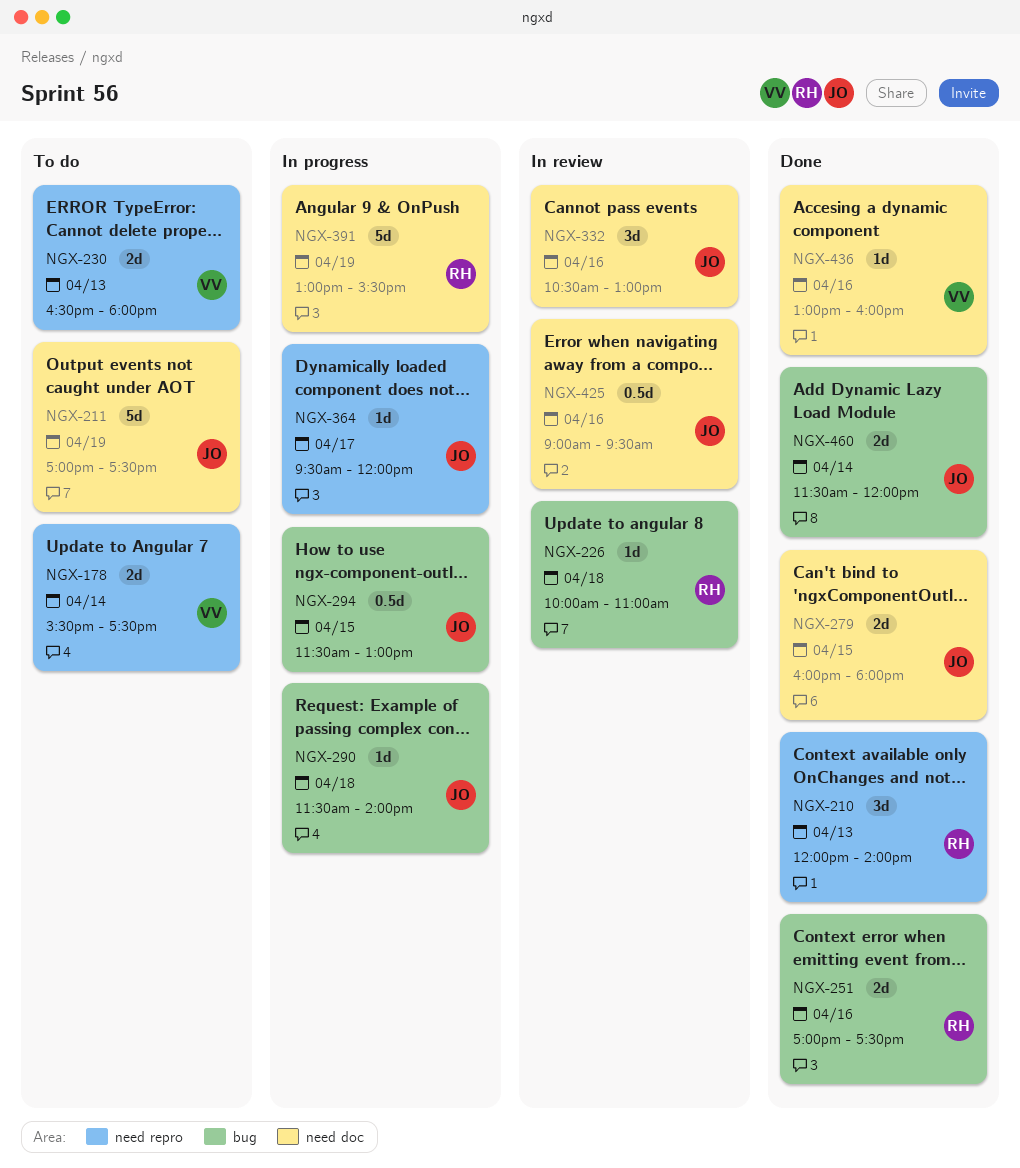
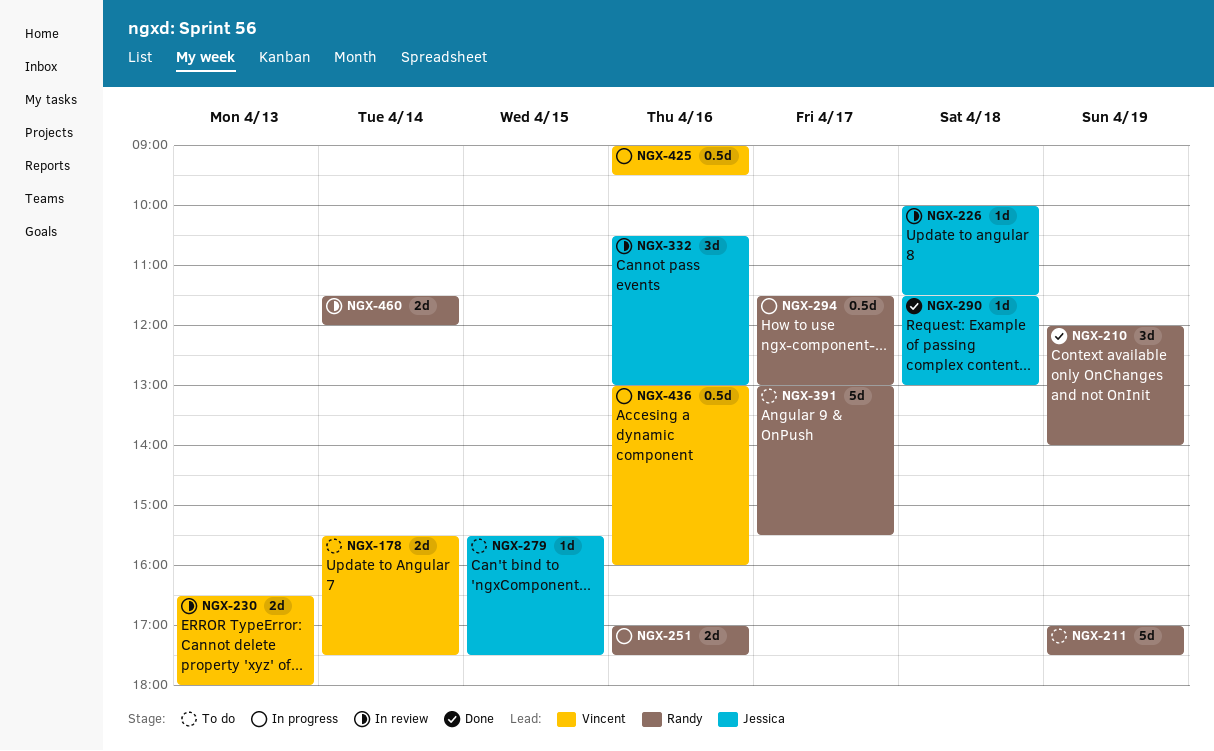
NGX-210, day: Apr 13 -> Apr 19
NGX-211, owner: Jessica -> Randy
NGX-226, owner: Randy -> Jessica
NGX-226, ends: 11:00 -> 11:30
NGX-230, status: To do -> In review
NGX-251, status: Done -> In progress
NGX-279, status: Done -> To do
NGX-279, estimate: 2d -> 1d
NGX-279, begins: 16:00 -> 15:30
NGX-279, ends: 18:00 -> 17:30
NGX-290, status: In progress -> Done
NGX-290, ends: 14:00 -> 13:00
NGX-294, owner: Jessica -> Randy
NGX-294, day: Apr 15 -> Apr 17
NGX-364: present -> none
NGX-391, status: In progress -> To do
NGX-391, day: Apr 19 -> Apr 17
NGX-425, status: In review -> In progress
NGX-425, owner: Jessica -> Vincent
NGX-436, status: Done -> In progress
NGX-436, estimate: 1d -> 0.5d
NGX-460, status: Done -> In review
NGX-460, owner: Jessica -> Randy

